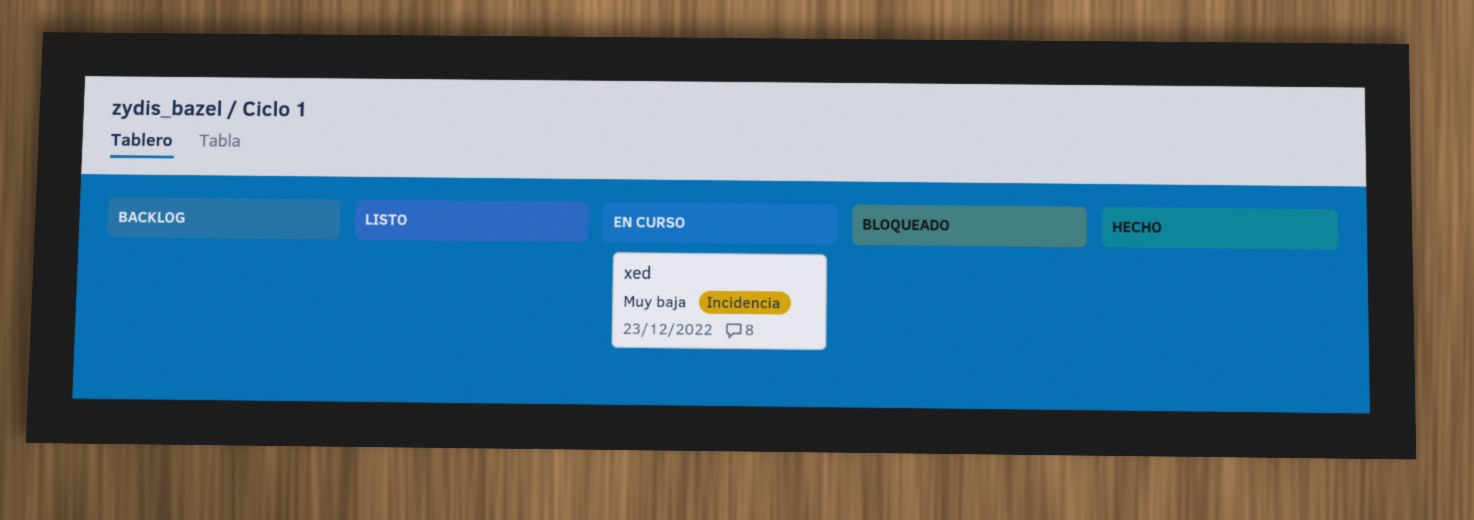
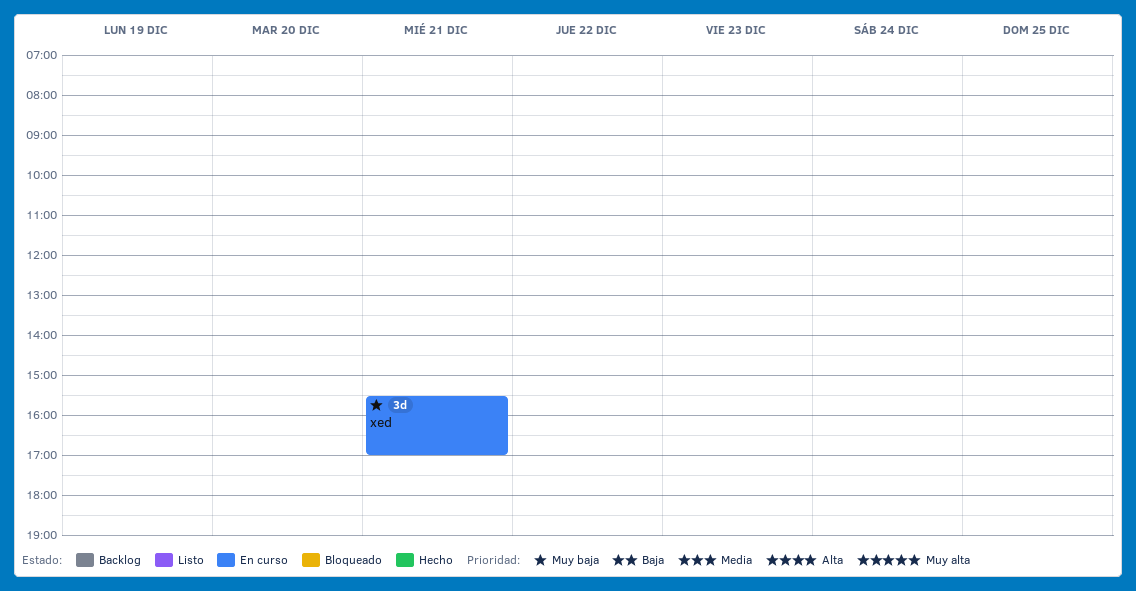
xed, day: Dec 23 -> Dec 21

